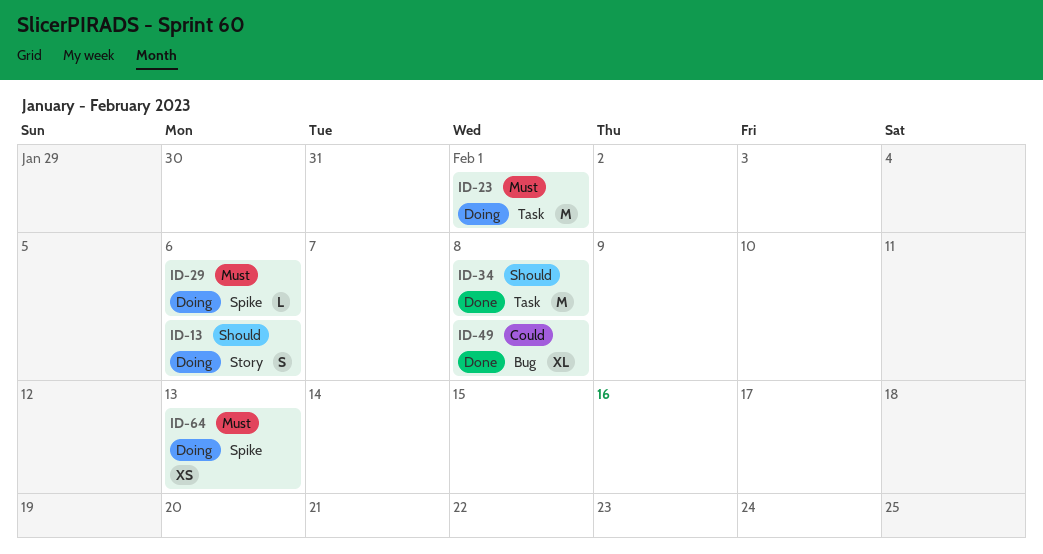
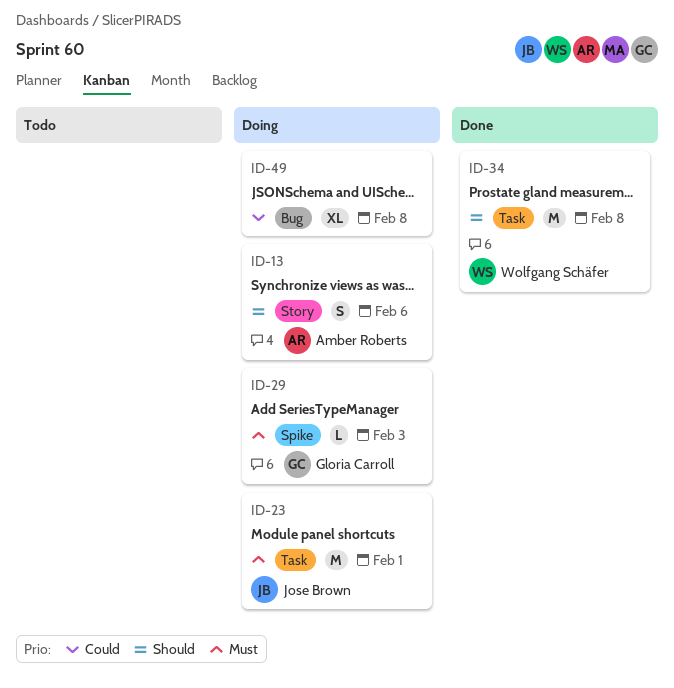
ID-29, due: Feb 6 -> Feb 3
ID-49, status: Done -> Doing
ID-64: present -> none

